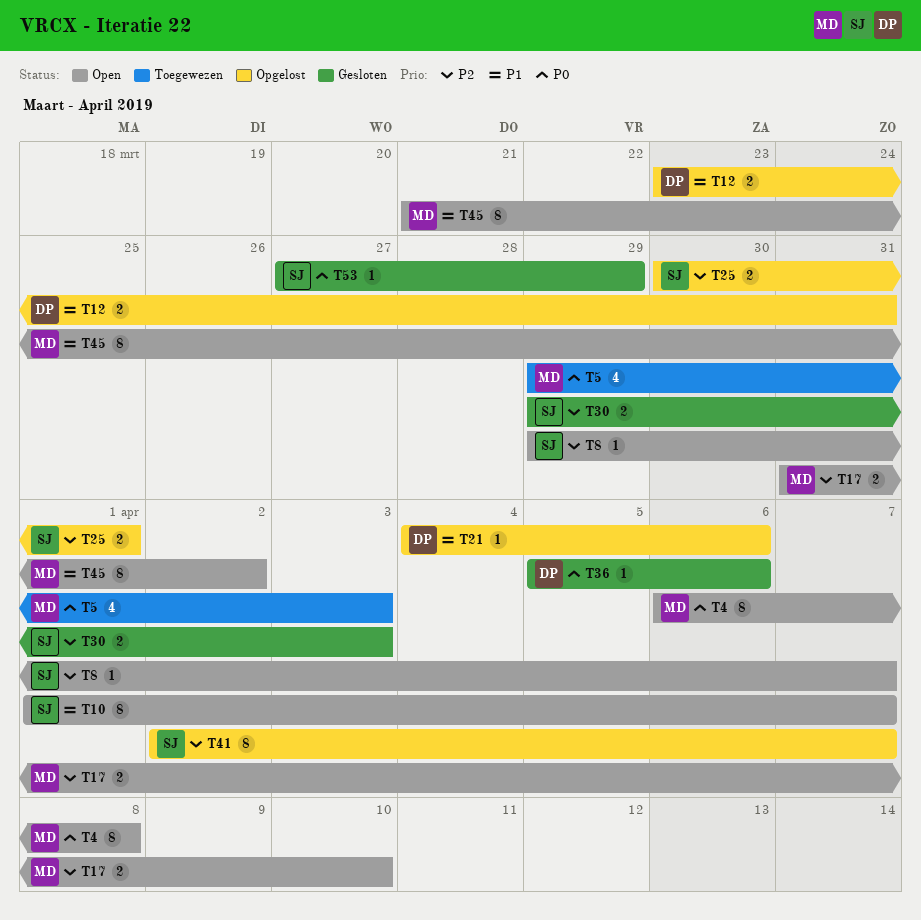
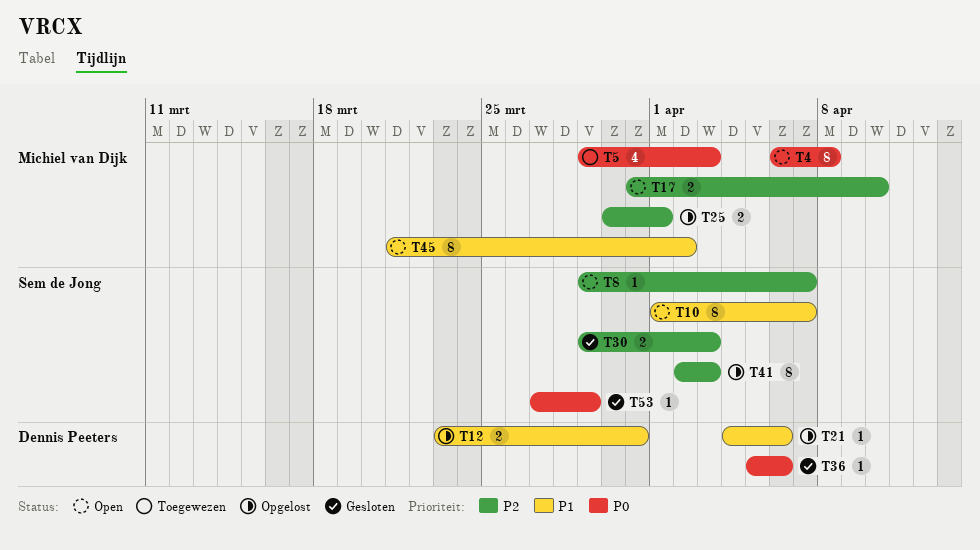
T25, owner: Sem de Jong -> Michiel van Dijk
T41, due: Apr 7 -> Apr 3

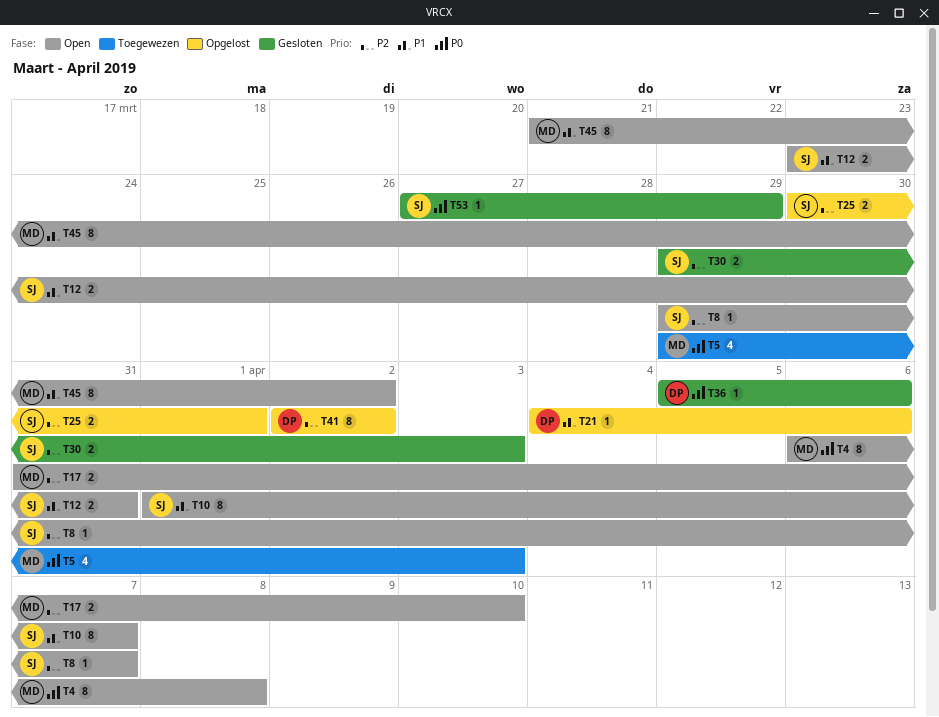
T12, status: Opgelost -> Open
T12, owner: Dennis Peeters -> Sem de Jong
T25, owner: Michiel van Dijk -> Sem de Jong
T41, owner: Sem de Jong -> Dennis Peeters
T41, due: Apr 3 -> Apr 2

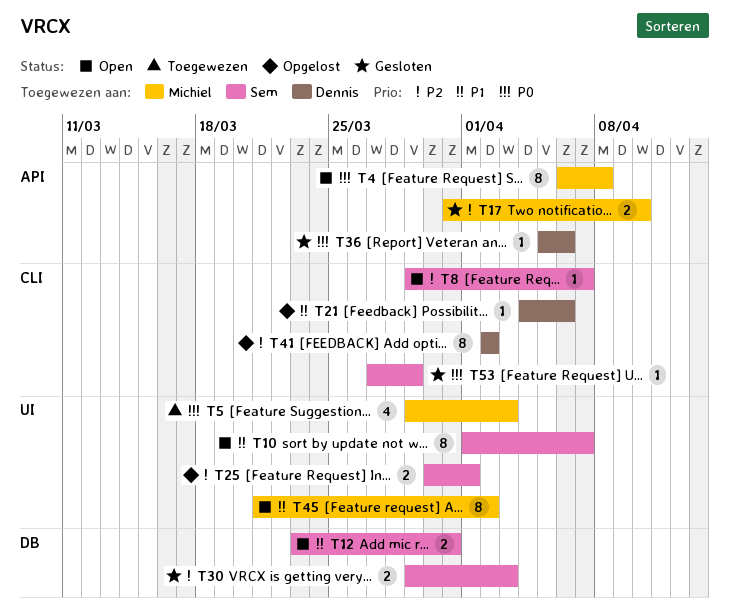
T17, status: Open -> Gesloten

